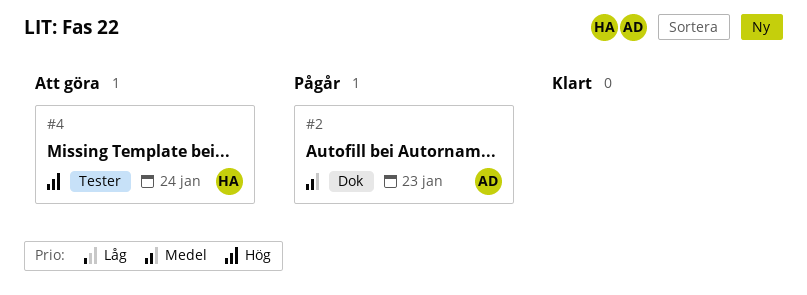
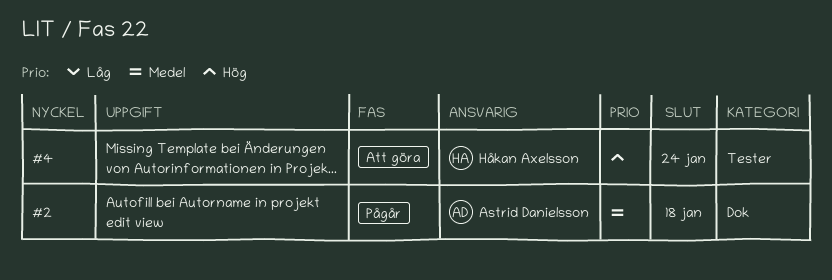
#2, due: Jan 23 -> Jan 18

